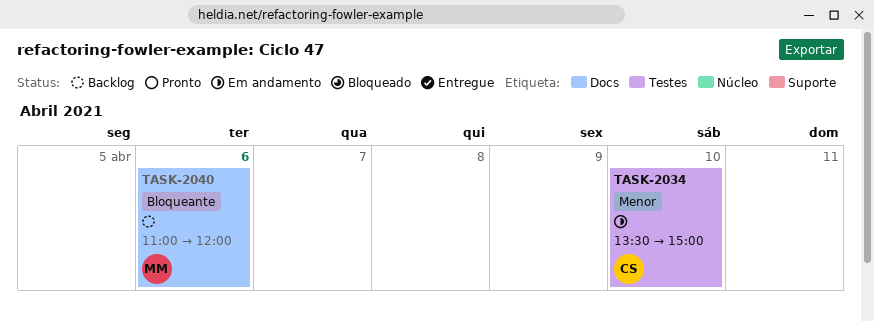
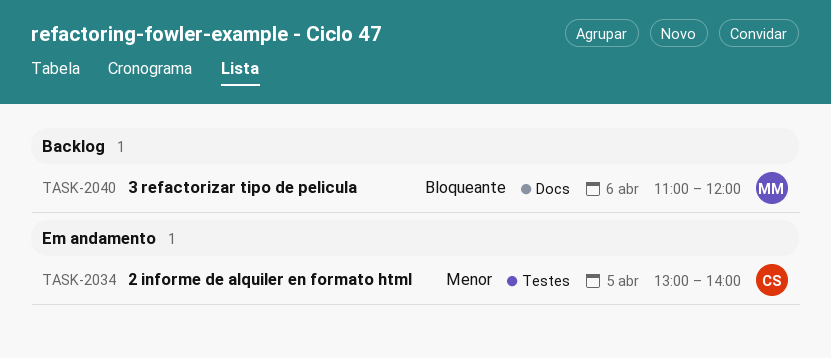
TASK-2034, day: Apr 10 -> Apr 5
TASK-2034, begins: 13:30 -> 13:00
TASK-2034, ends: 15:00 -> 14:00

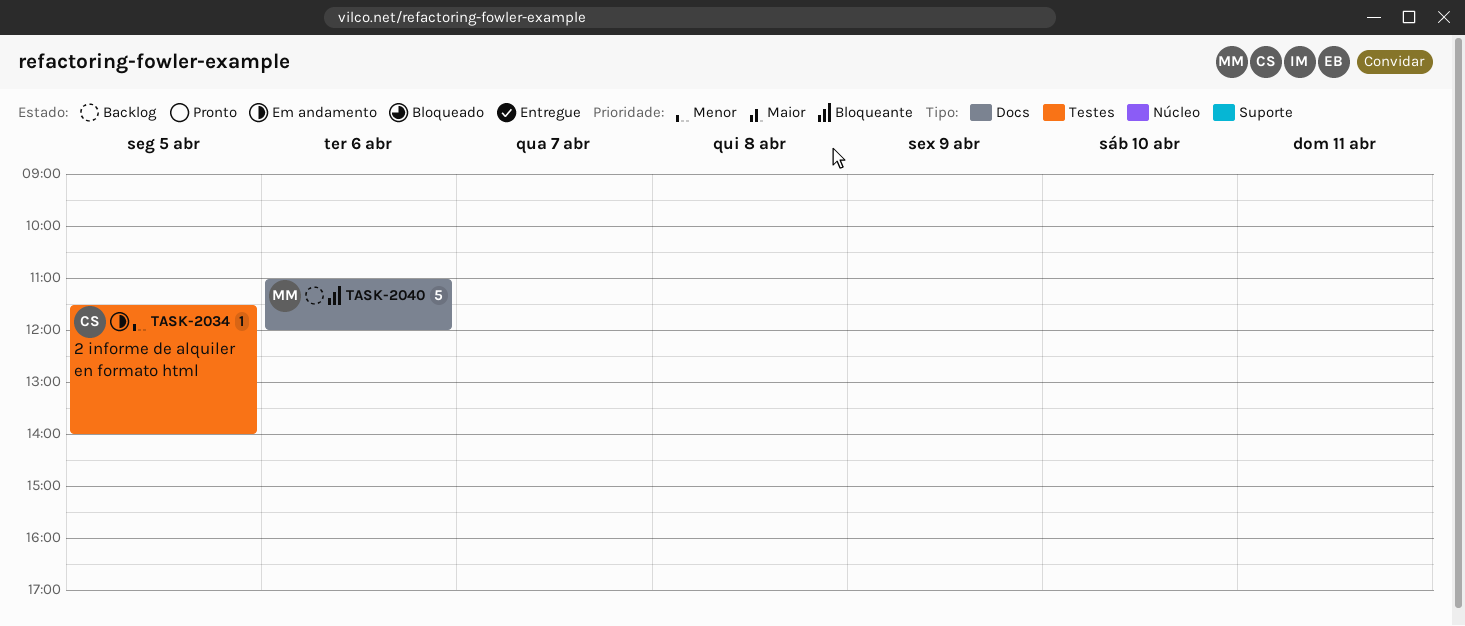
TASK-2034, begins: 13:00 -> 11:30

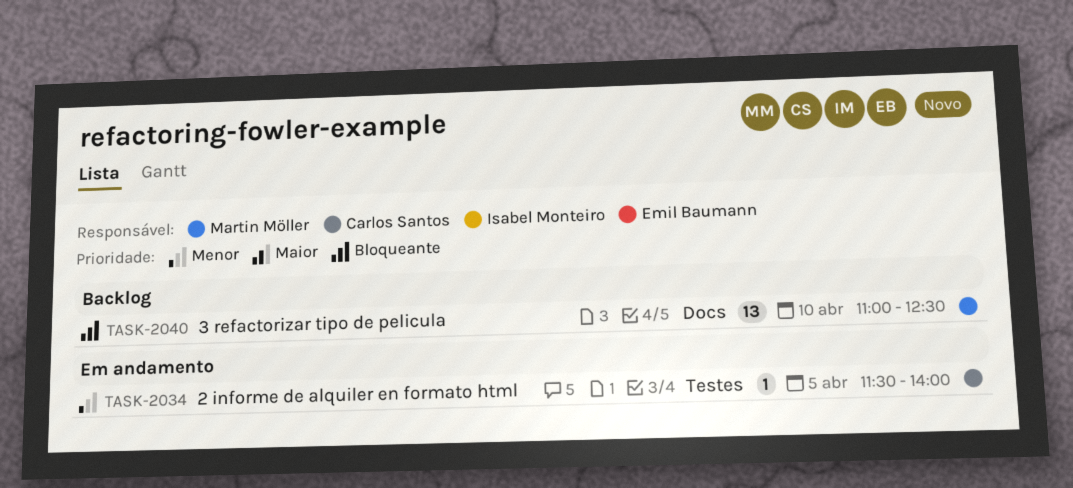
TASK-2040, estimate: 5 -> 13
TASK-2040, day: Apr 6 -> Apr 10
TASK-2040, ends: 12:00 -> 12:30

